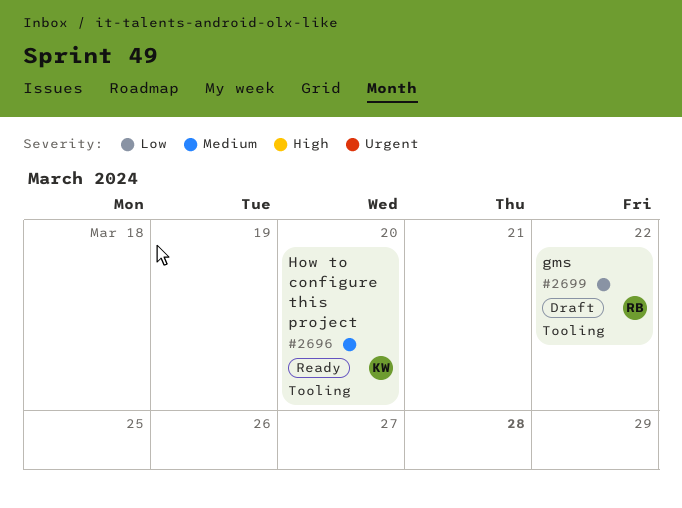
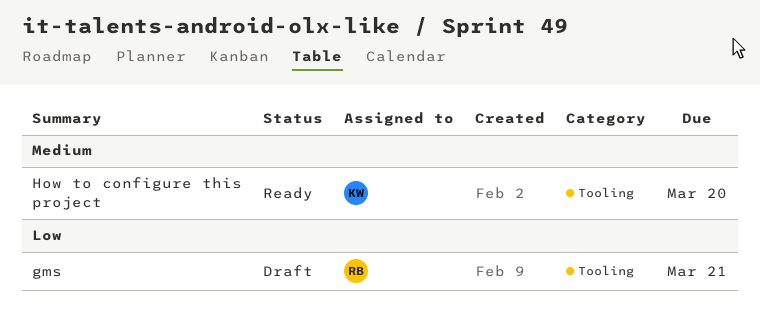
gms, due: Mar 22 -> Mar 21

